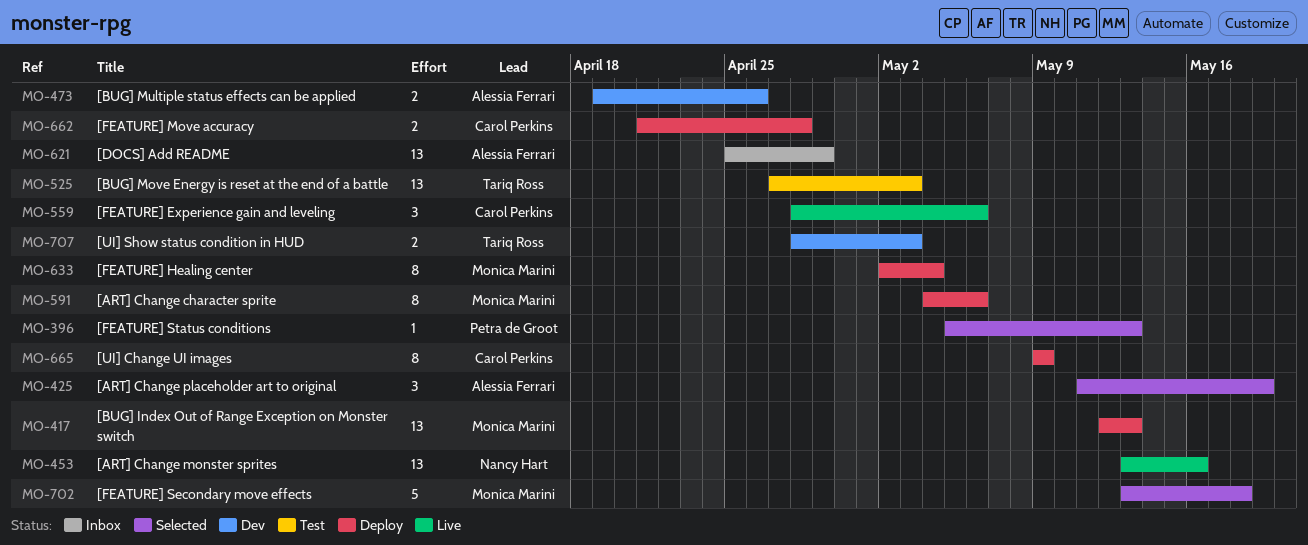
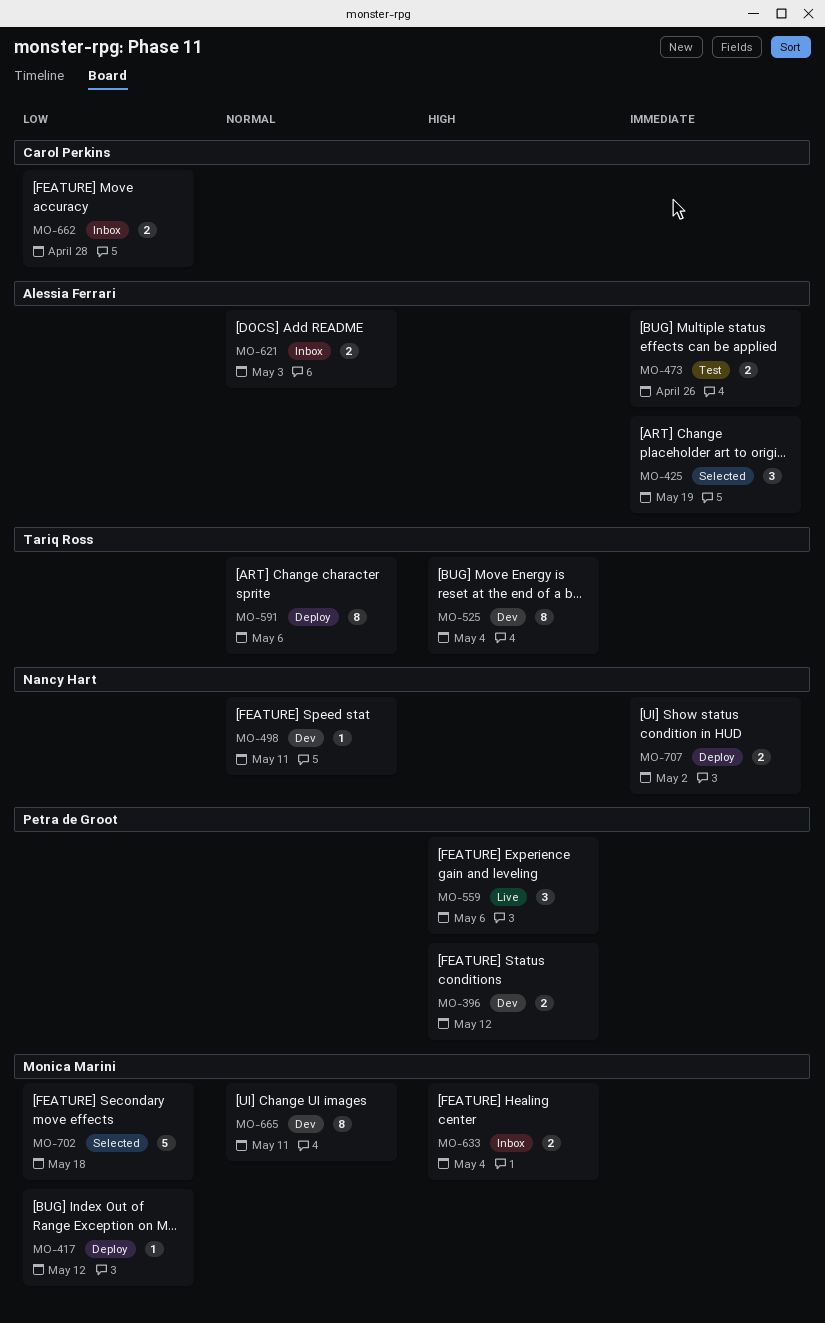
MO-396, status: Selected -> Dev
MO-396, estimate: 1 -> 2
MO-396, due: May 13 -> May 12
MO-417, estimate: 13 -> 1
MO-417, due: May 13 -> May 12
MO-453: present -> none
MO-473, status: Dev -> Test
MO-498: none -> present
MO-525, status: Test -> Dev
MO-525, estimate: 13 -> 8
MO-525, due: May 3 -> May 4
MO-559, owner: Carol Perkins -> Petra de Groot
MO-591, owner: Monica Marini -> Tariq Ross
MO-621, estimate: 13 -> 2
MO-621, due: Apr 29 -> May 3
MO-633, status: Deploy -> Inbox
MO-633, estimate: 8 -> 2
MO-662, status: Deploy -> Inbox
MO-665, status: Deploy -> Dev
MO-665, owner: Carol Perkins -> Monica Marini
MO-665, due: May 9 -> May 11
MO-707, status: Dev -> Deploy
MO-707, owner: Tariq Ross -> Nancy Hart
MO-707, due: May 3 -> May 2

